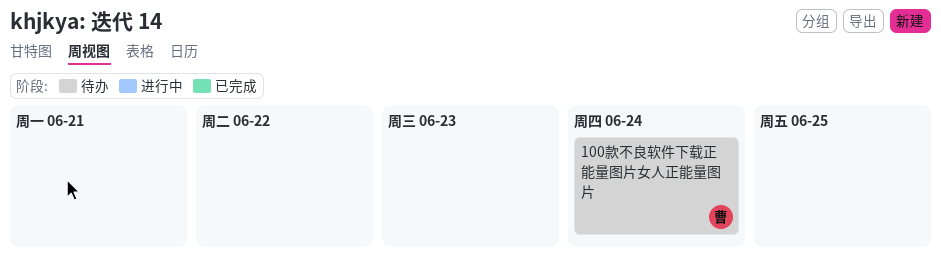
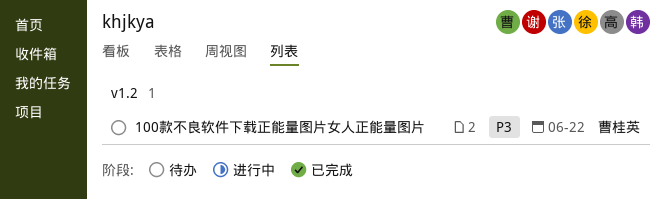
100款不良软件下载正能量图片女人正能量图片, due: Jun 24 -> Jun 22

